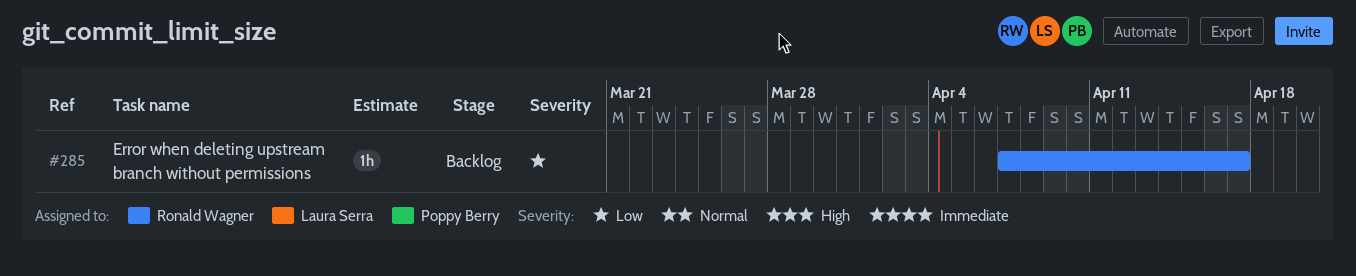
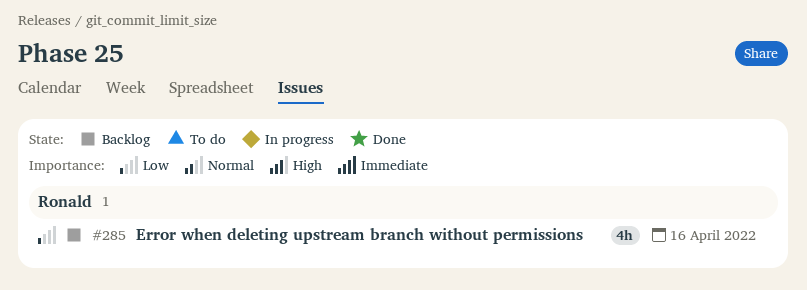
#285, estimate: 1h -> 4h
#285, due: Apr 17 -> Apr 16

